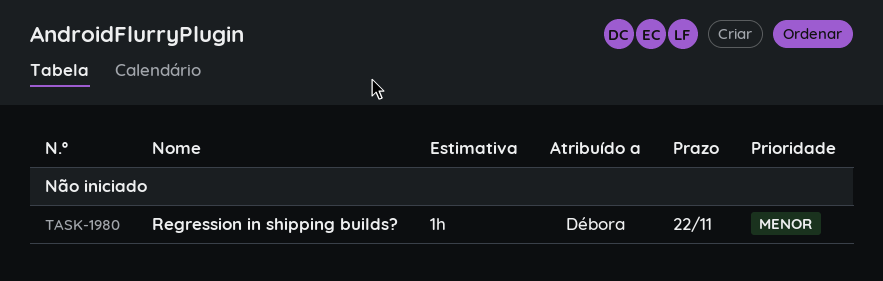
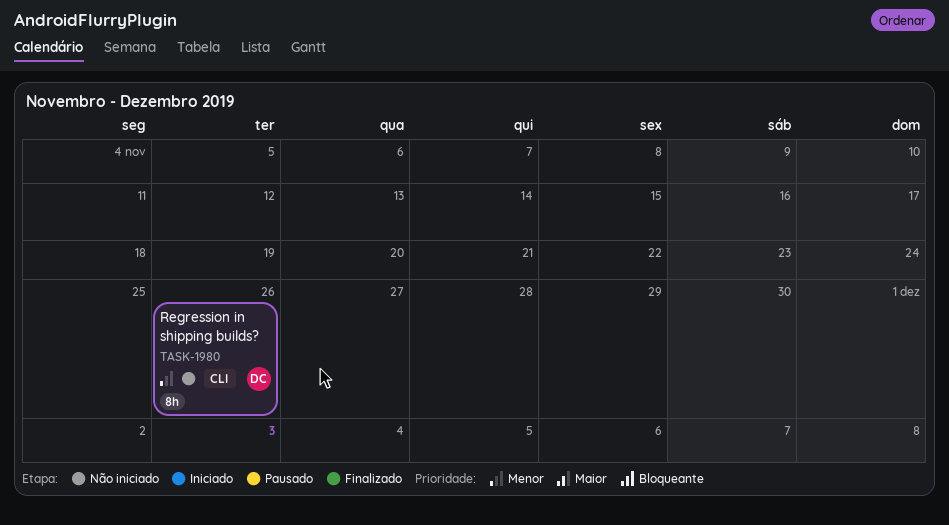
TASK-1980, estimate: 1h -> 8h
TASK-1980, due: Nov 22 -> Nov 26

